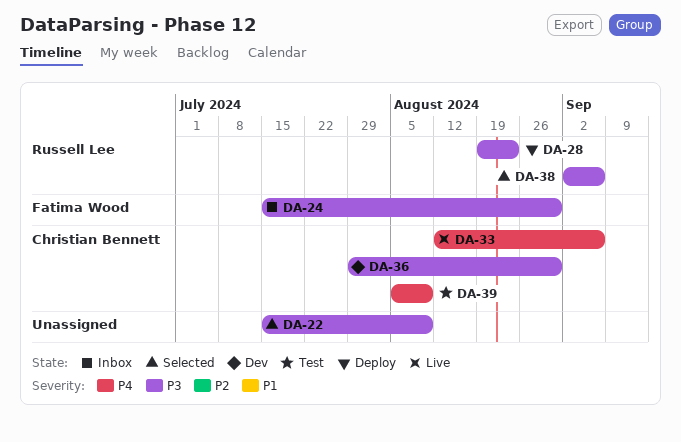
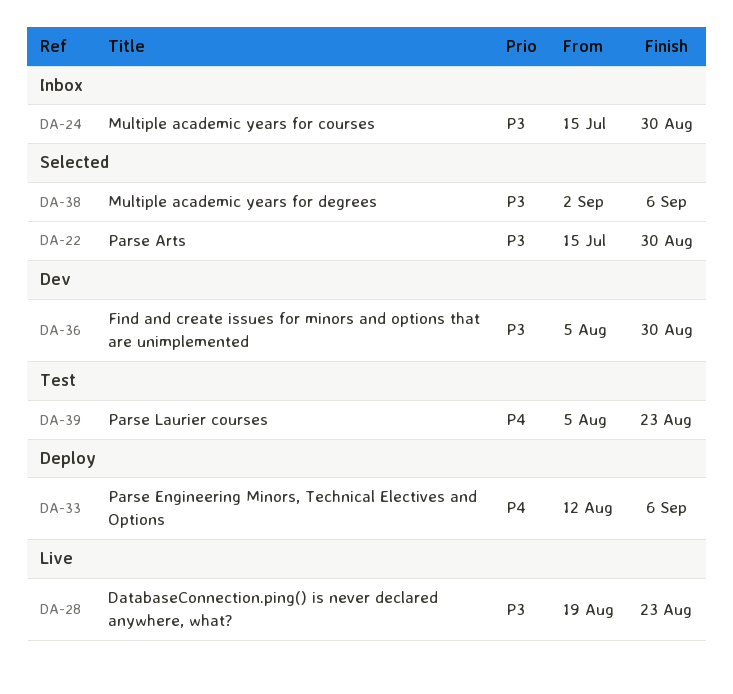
DA-22, due: Aug 9 -> Aug 30
DA-28, status: Deploy -> Live
DA-33, status: Live -> Deploy
DA-36, start: Jul 29 -> Aug 5
DA-39, due: Aug 9 -> Aug 23

